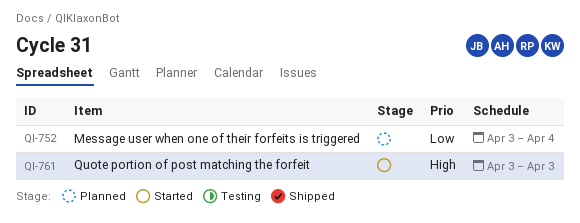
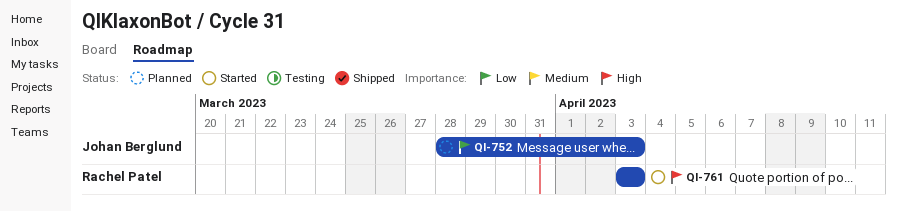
QI-752, start: Apr 3 -> Mar 28
QI-752, due: Apr 4 -> Apr 3

